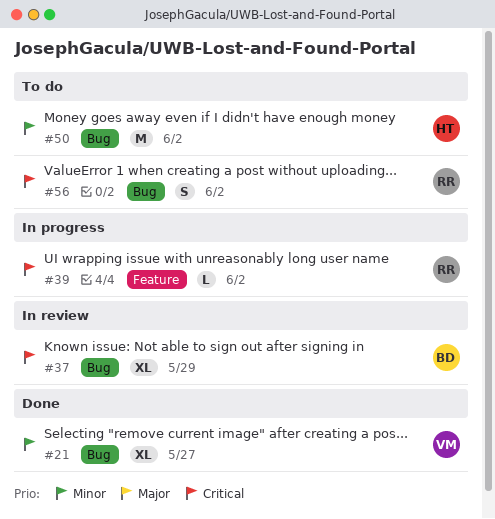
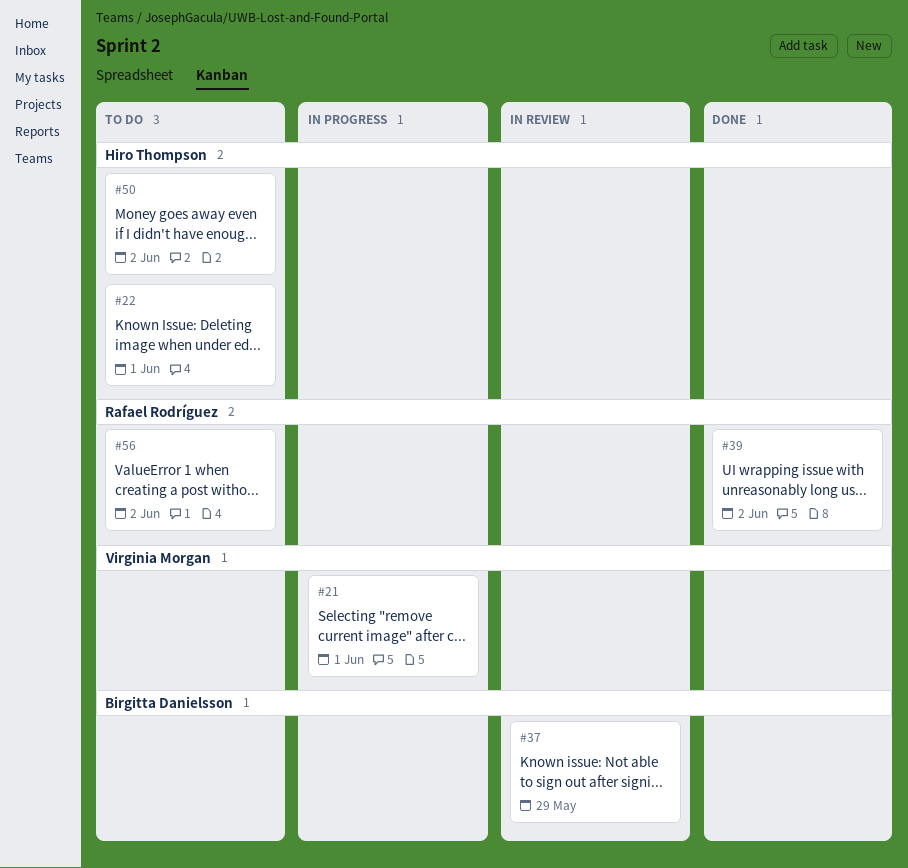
#21, status: Done -> In progress
#21, due: May 27 -> Jun 1
#22: none -> present
#39, status: In progress -> Done

